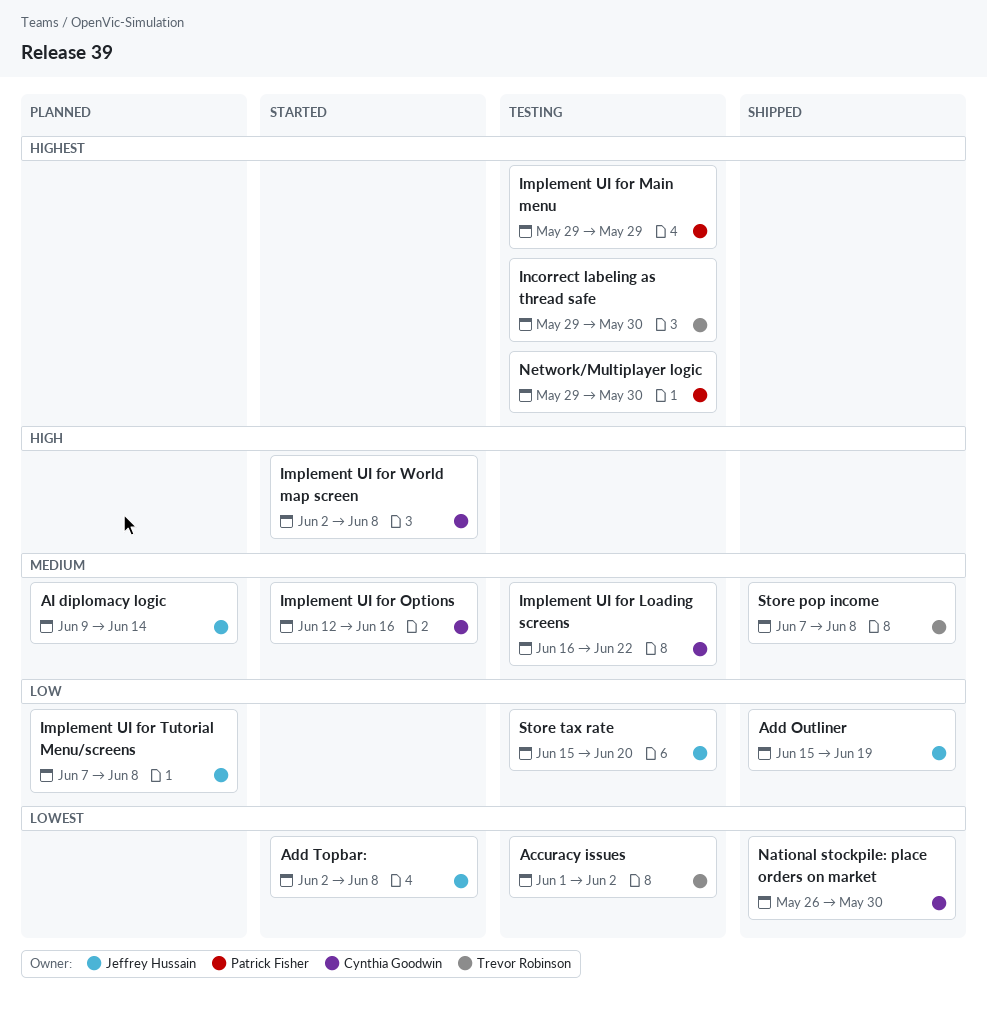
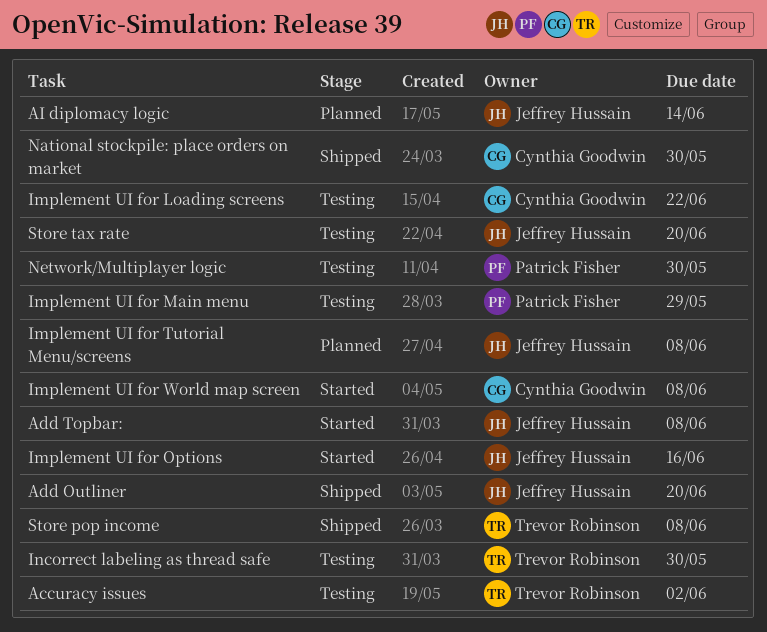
Add Outliner, due: Jun 19 -> Jun 20
Implement UI for Options, owner: Cynthia Goodwin -> Jeffrey Hussain

